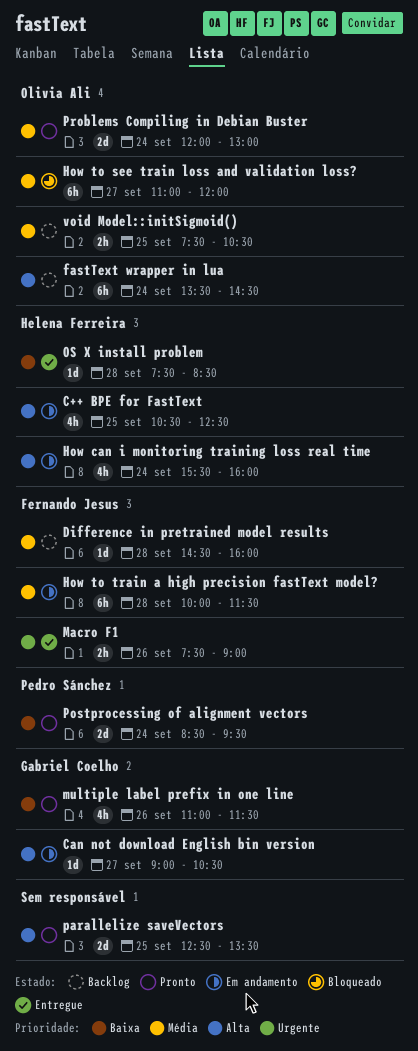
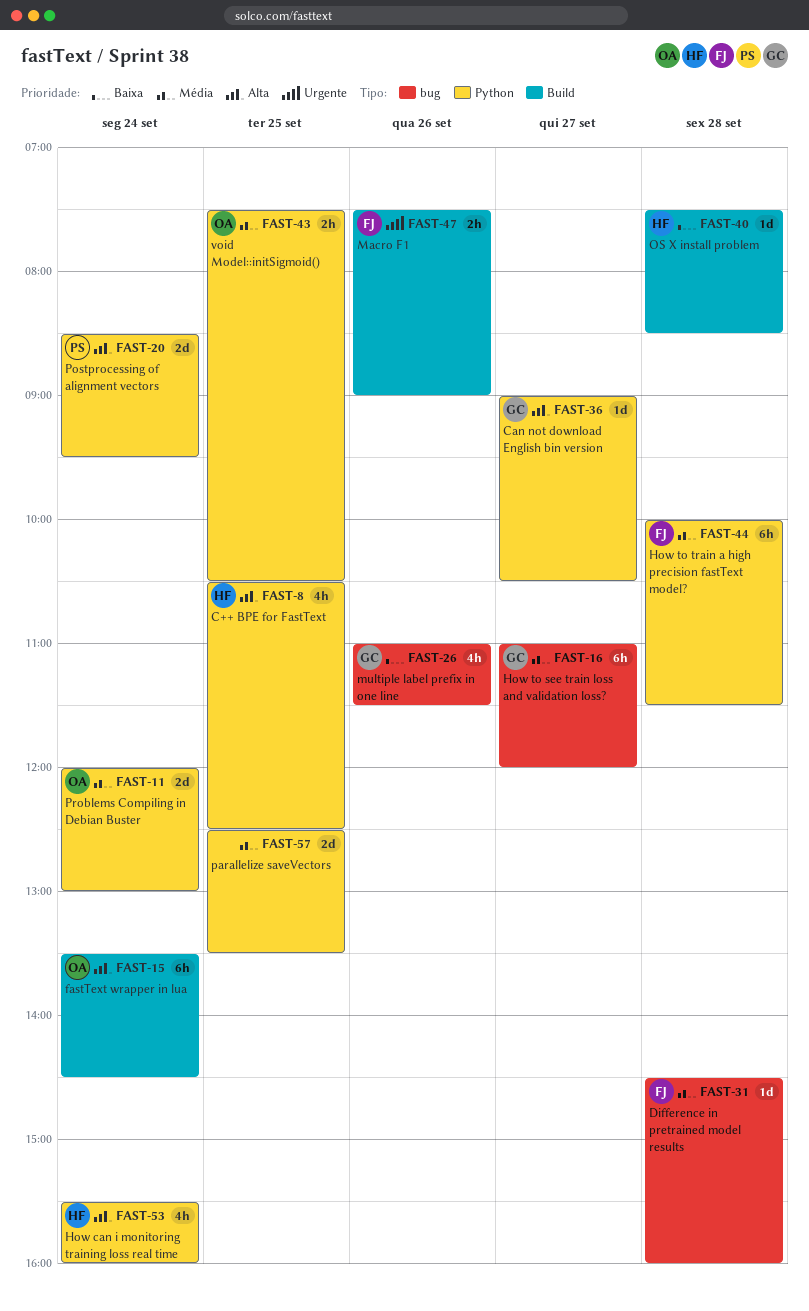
How to see train loss and validation loss?, owner: Olivia Ali -> Gabriel Coelho
parallelize saveVectors, priority: Alta -> Média
Postprocessing of alignment vectors, priority: Baixa -> Alta

